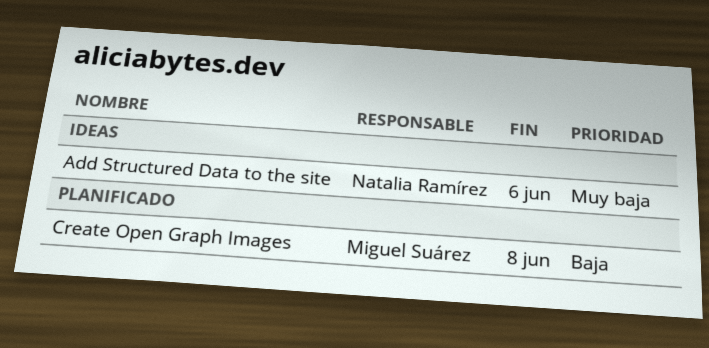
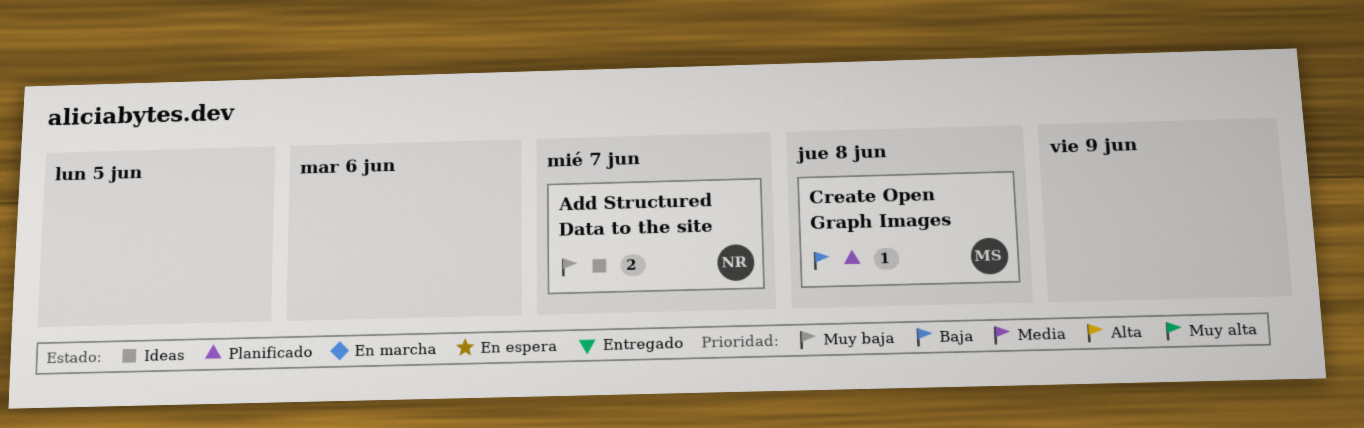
Add Structured Data to the site, due: Jun 6 -> Jun 7

